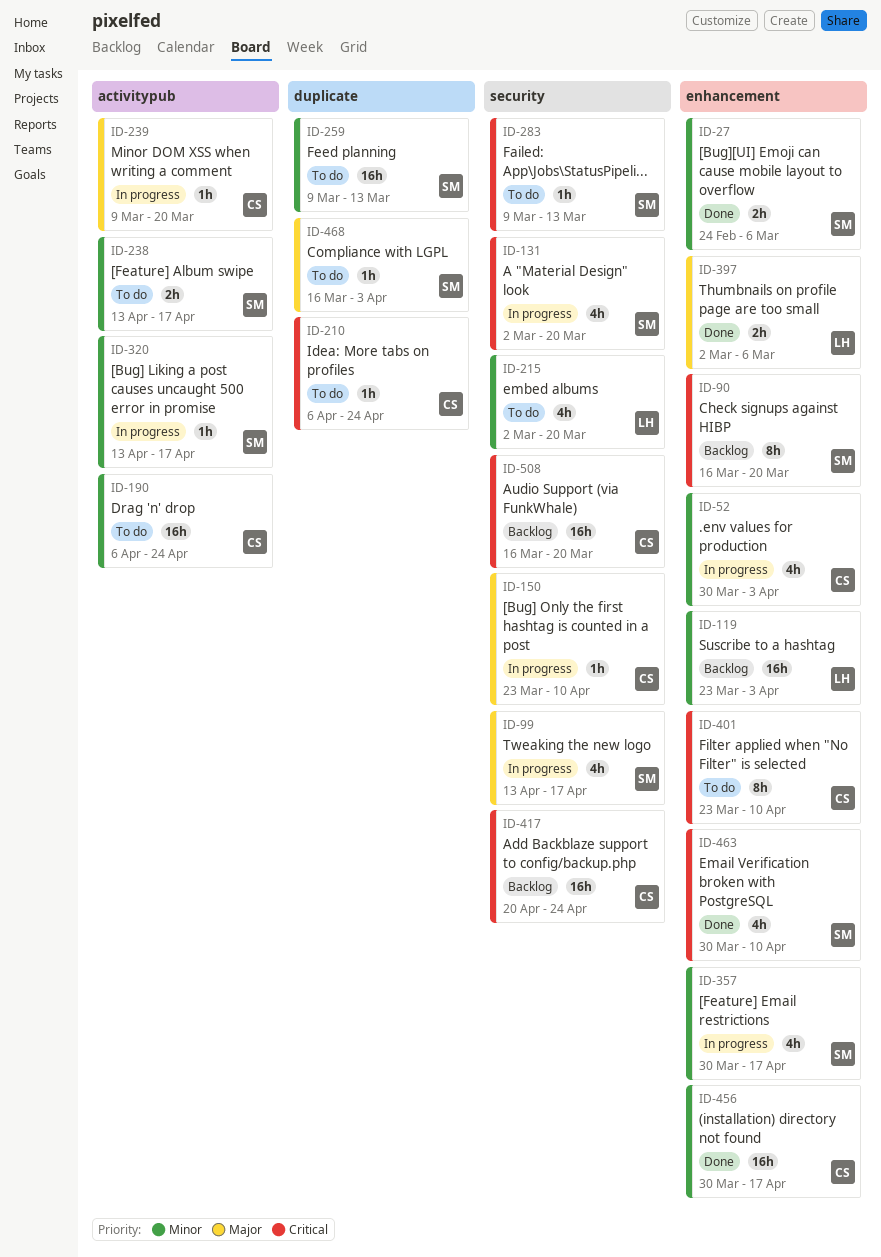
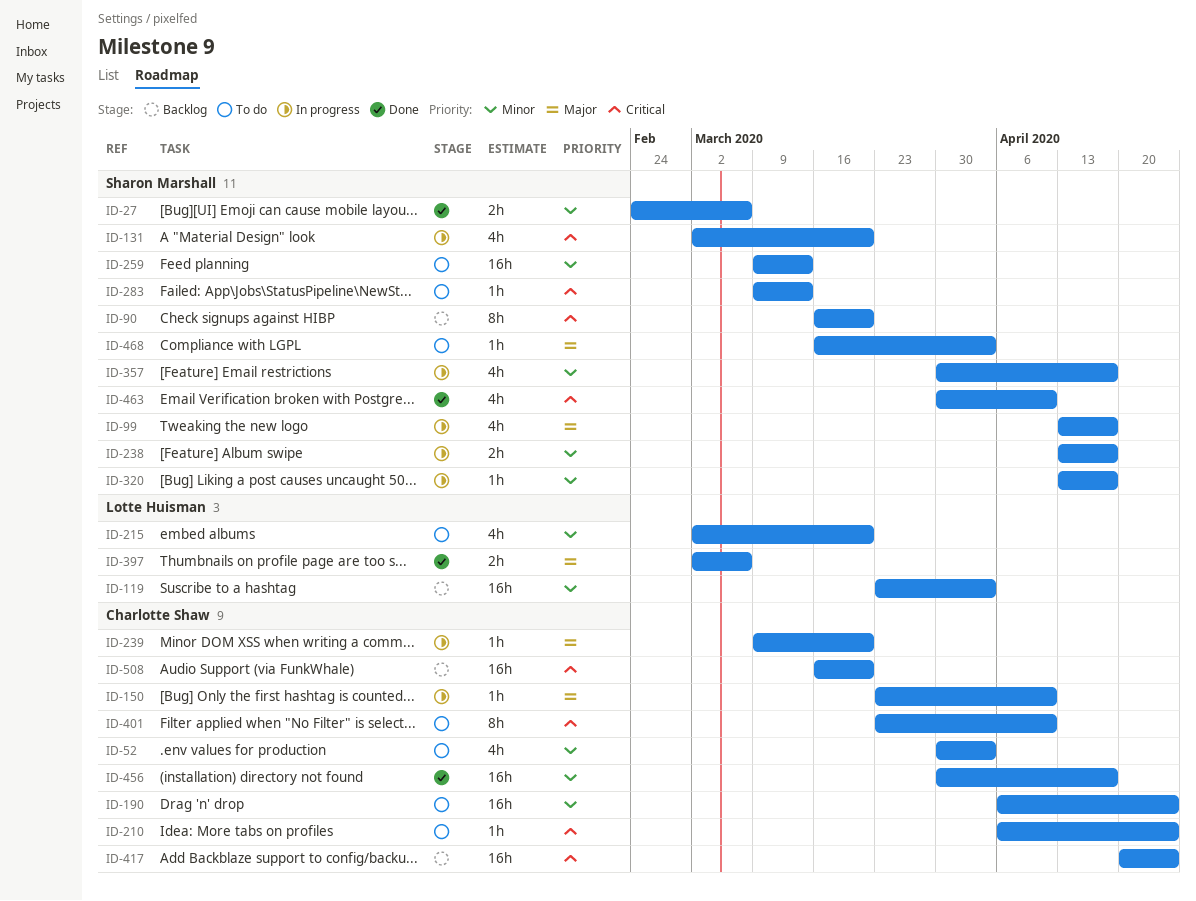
ID-52, status: In progress -> To do
ID-238, status: To do -> In progress

